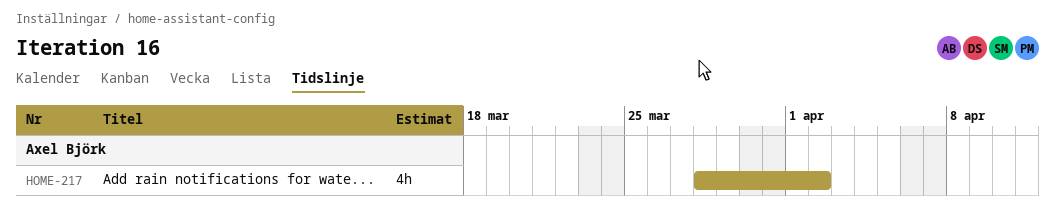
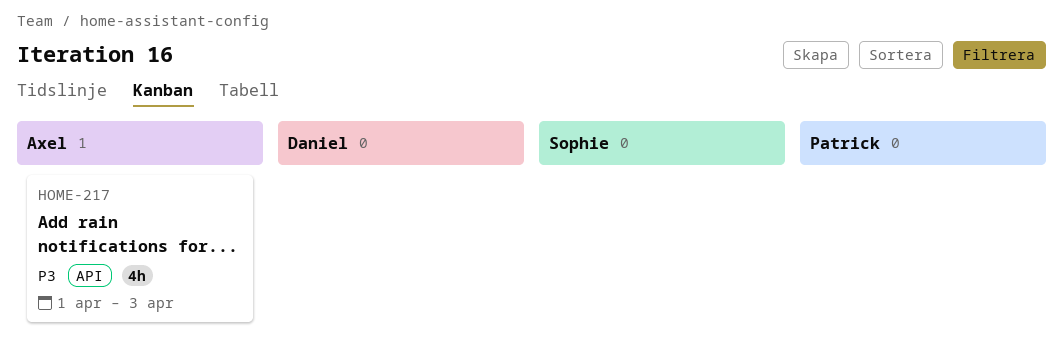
HOME-217, start: Mar 28 -> Apr 1
HOME-217, due: Apr 2 -> Apr 3

